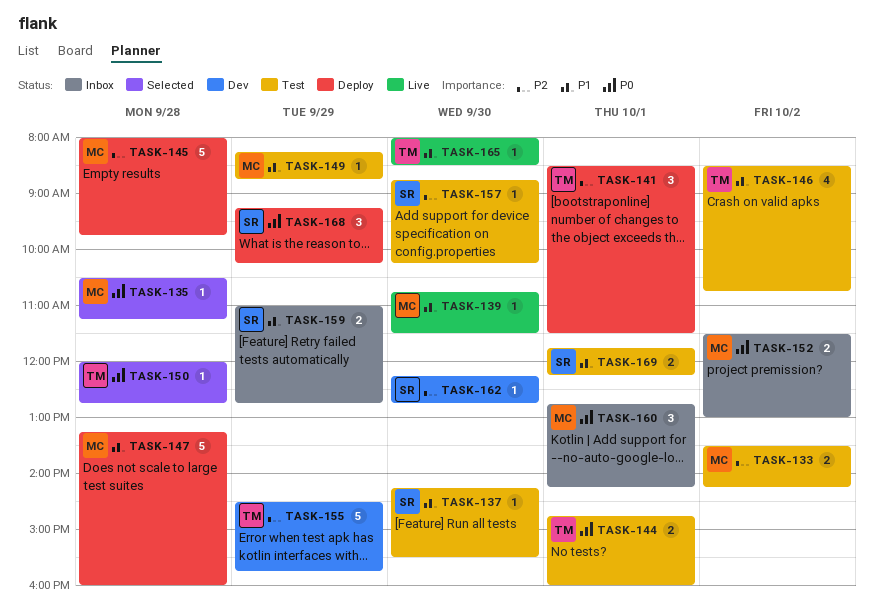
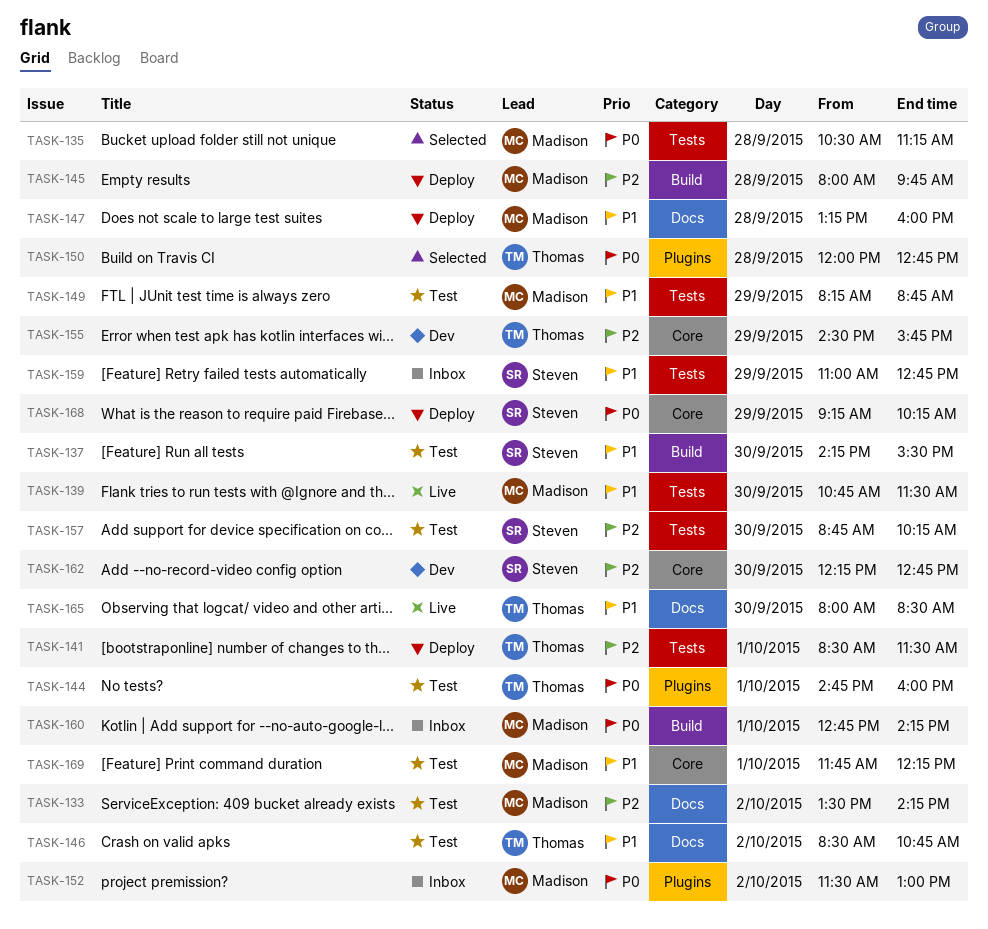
TASK-169, owner: Steven -> Madison

